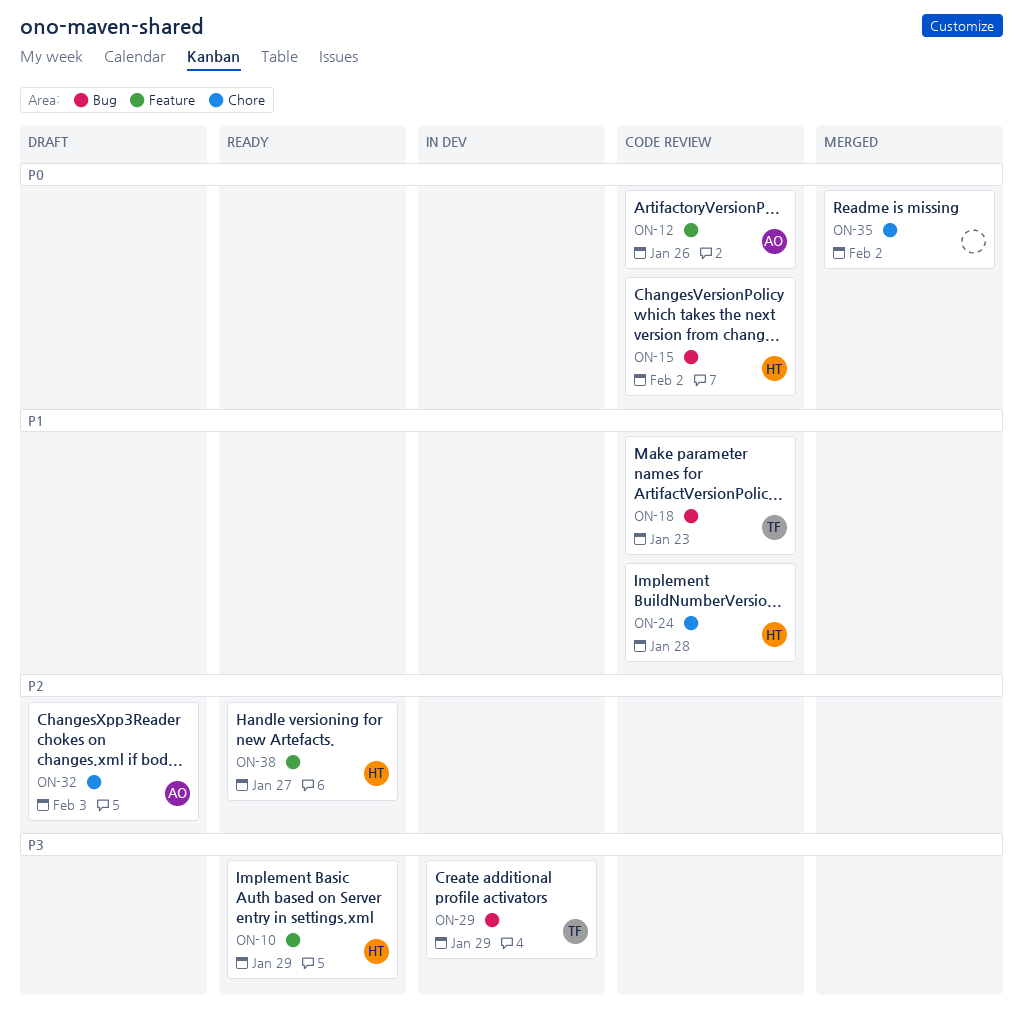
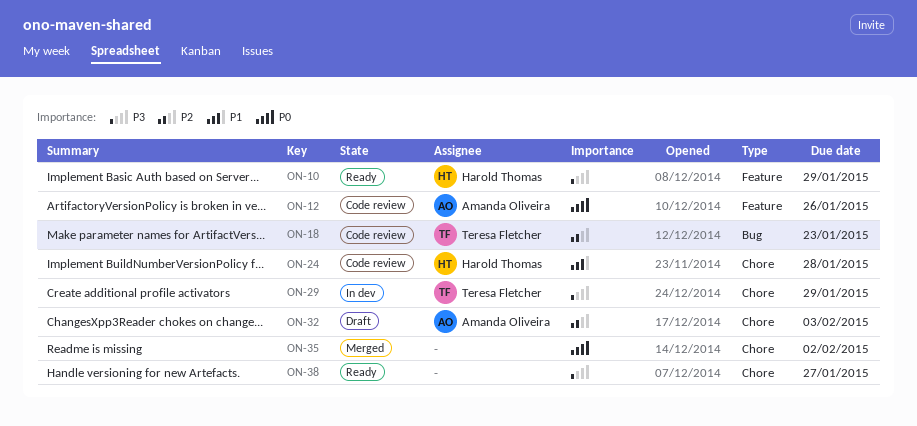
ON-15: present -> none
ON-18, priority: P1 -> P2
ON-29, label: Bug -> Chore
ON-38, owner: Harold Thomas -> none
ON-38, priority: P2 -> P3
ON-38, label: Feature -> Chore

